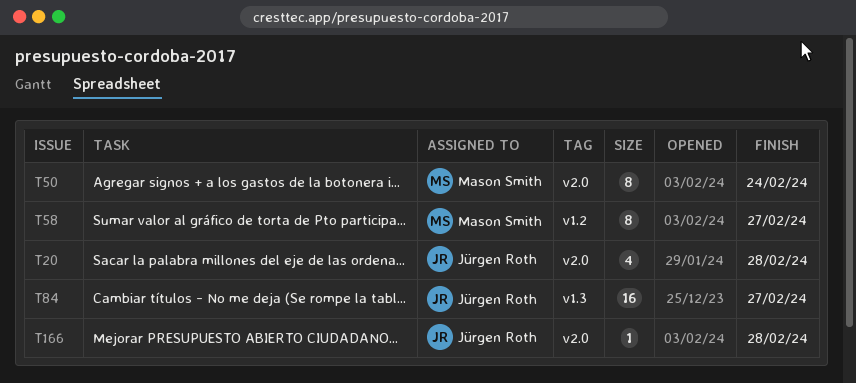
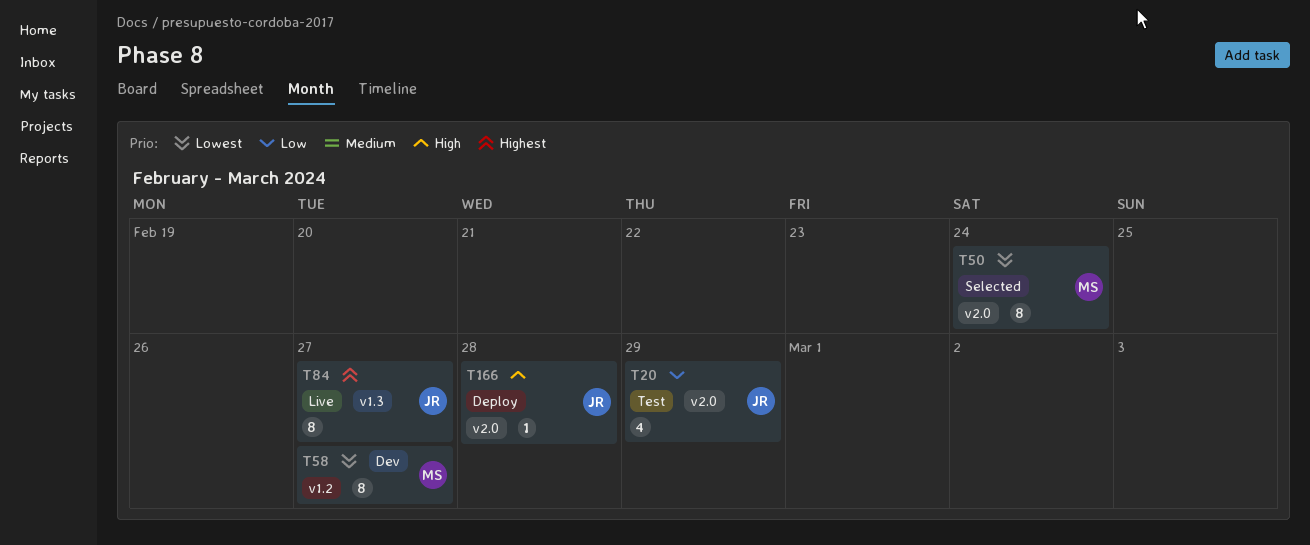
T20, due: Feb 28 -> Feb 29
T84, estimate: 16 -> 8

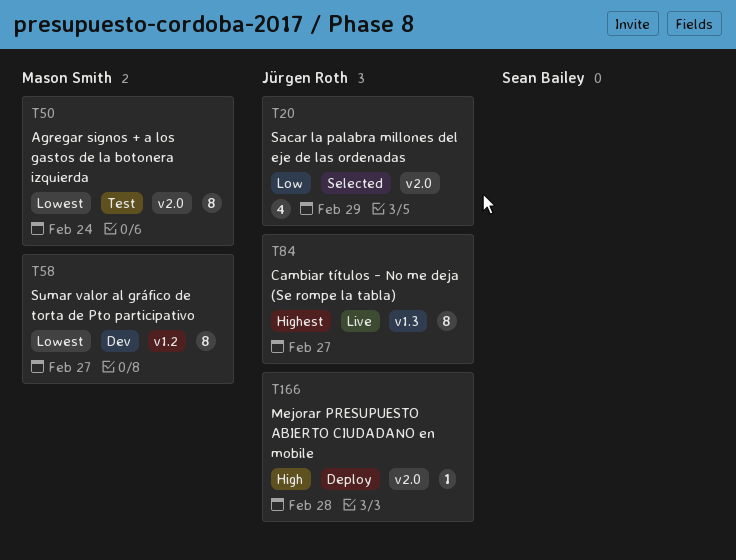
T20, status: Test -> Selected
T50, status: Selected -> Test

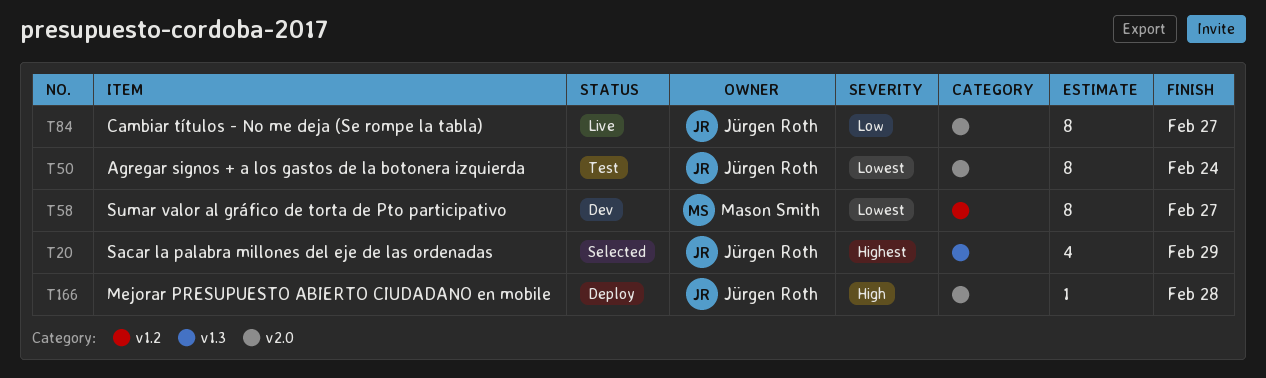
T20, priority: Low -> Highest
T20, label: v2.0 -> v1.3
T50, owner: Mason Smith -> Jürgen Roth
T84, priority: Highest -> Low
T84, label: v1.3 -> v2.0

